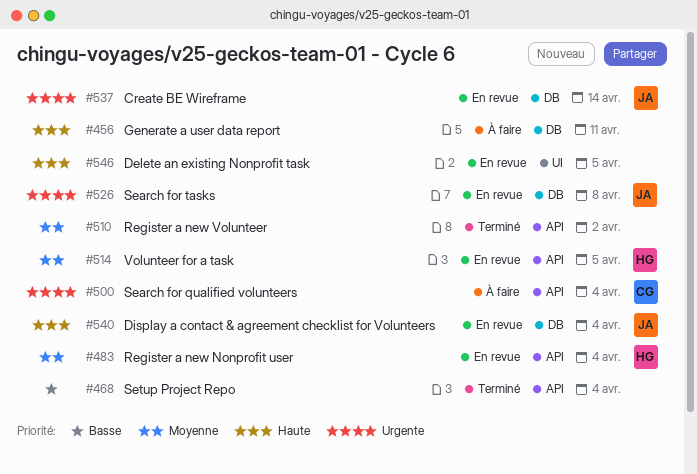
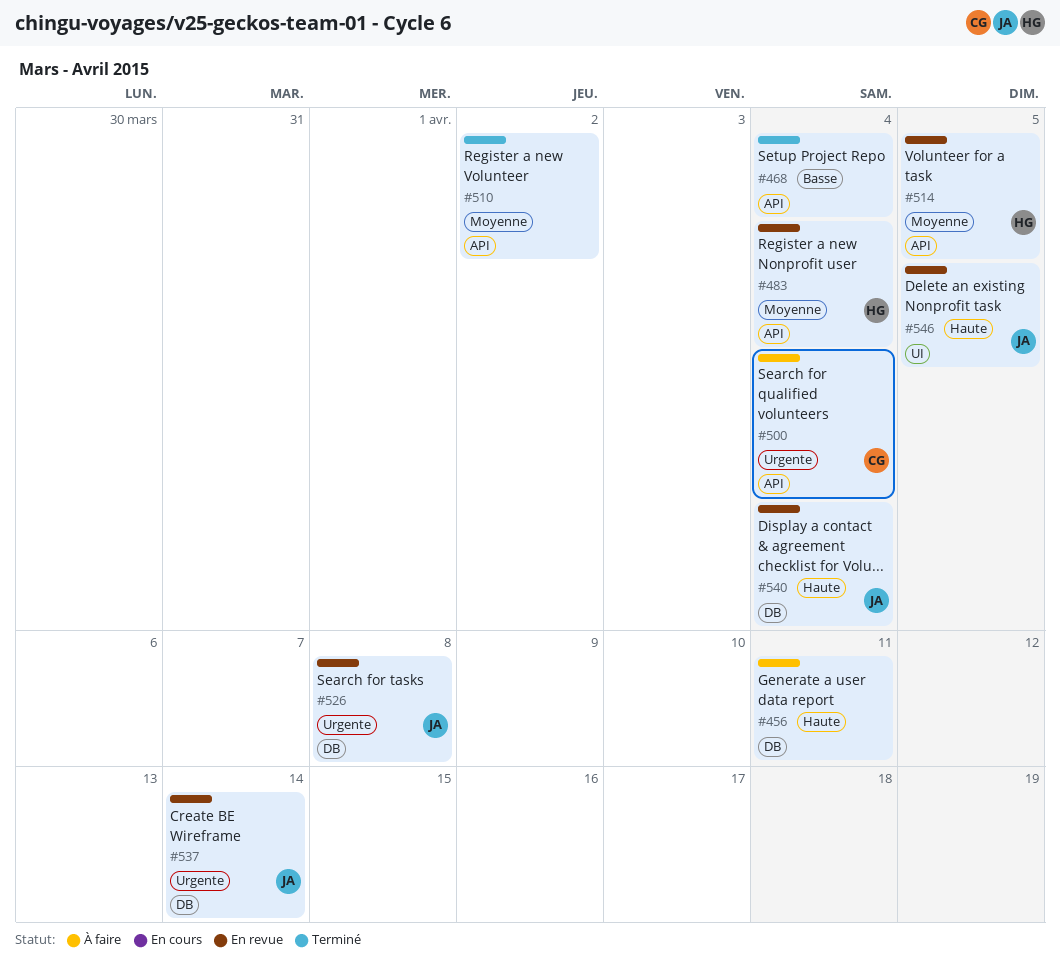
#546, owner: none -> JA

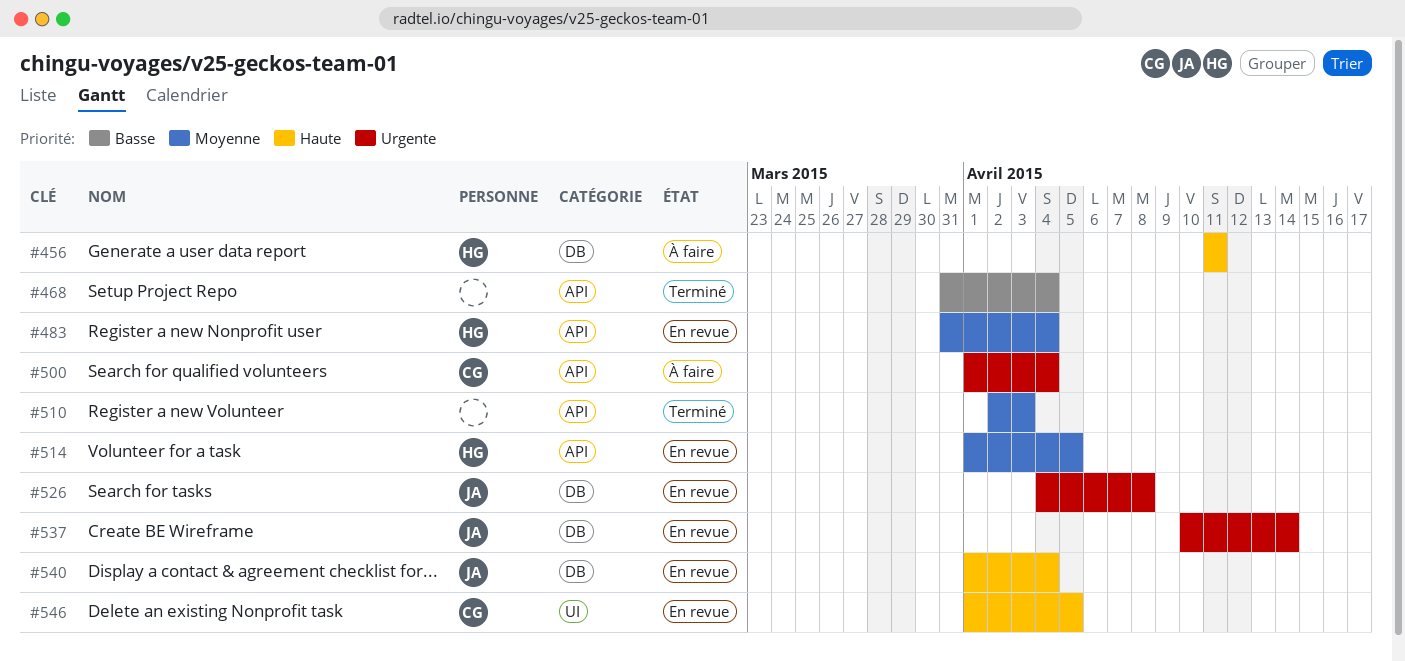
#456, owner: none -> HG
#510, due: Apr 2 -> Apr 3
#546, owner: JA -> CG

